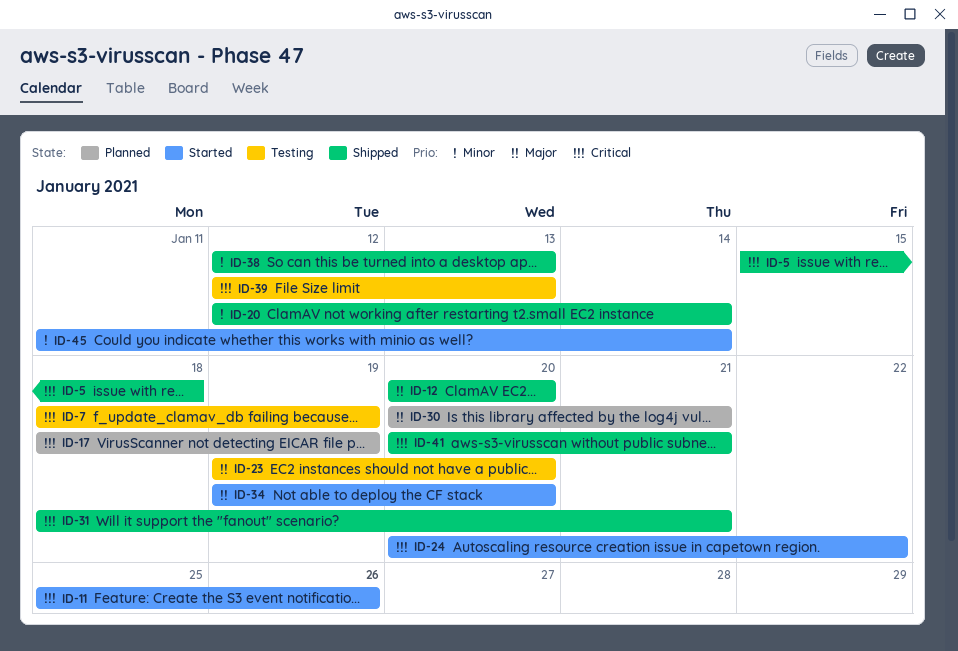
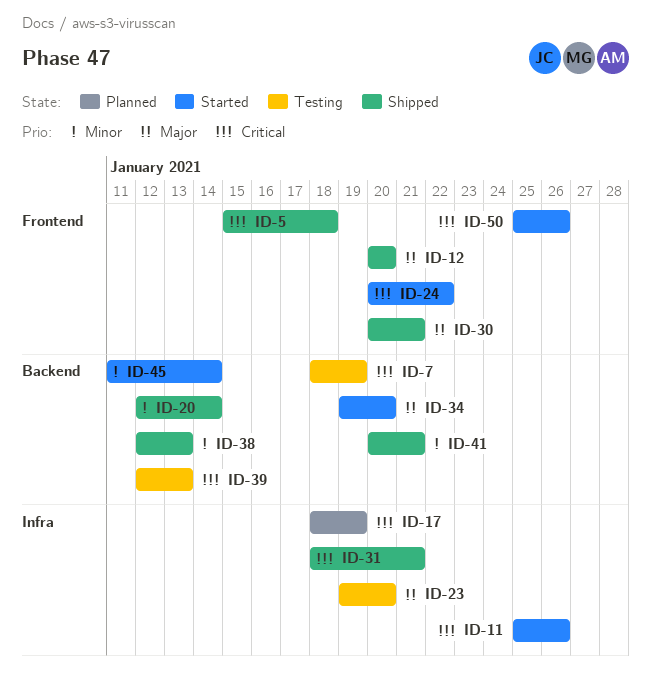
ID-30, status: Planned -> Shipped
ID-41, priority: Critical -> Minor
ID-50: none -> present

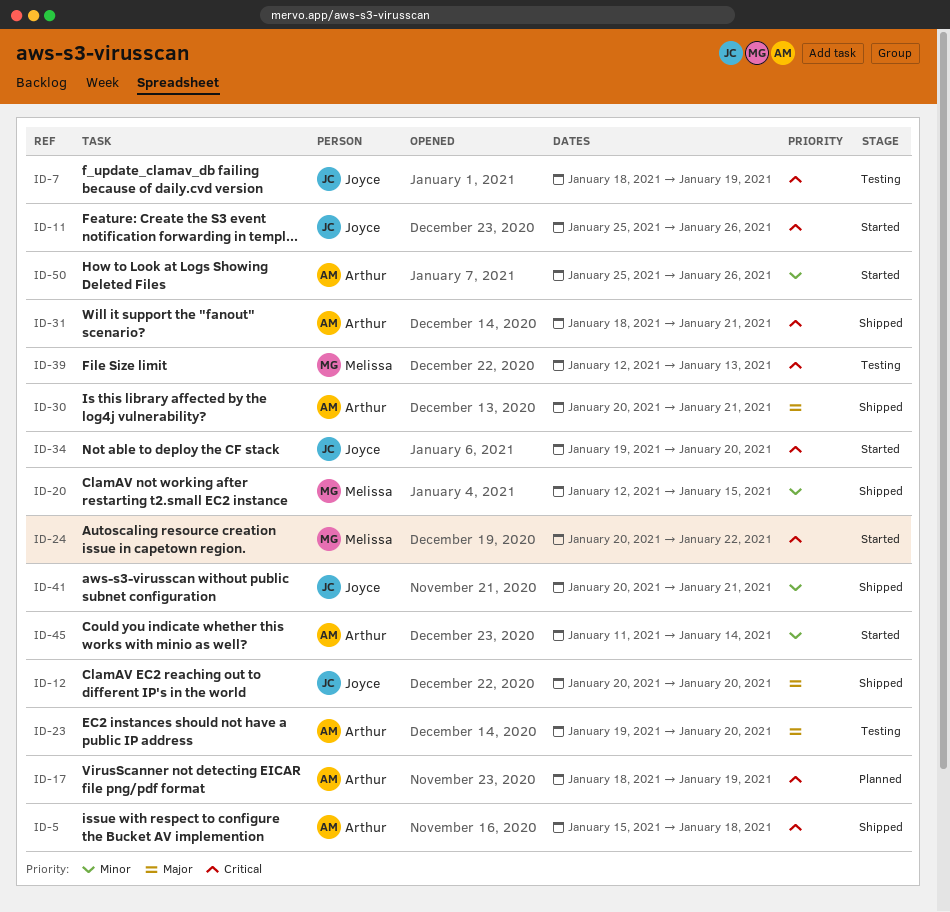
ID-20, due: Jan 14 -> Jan 15
ID-34, priority: Major -> Critical
ID-38: present -> none
ID-50, priority: Critical -> Minor

